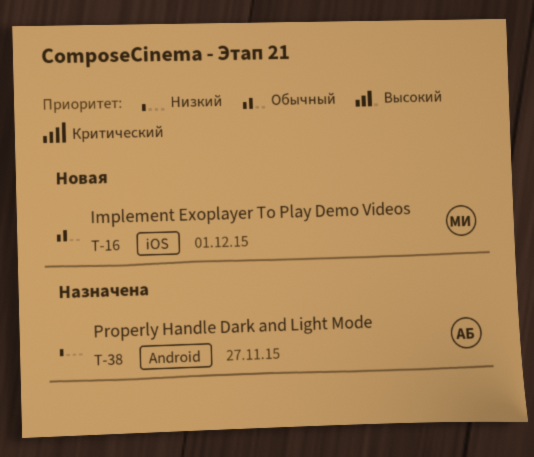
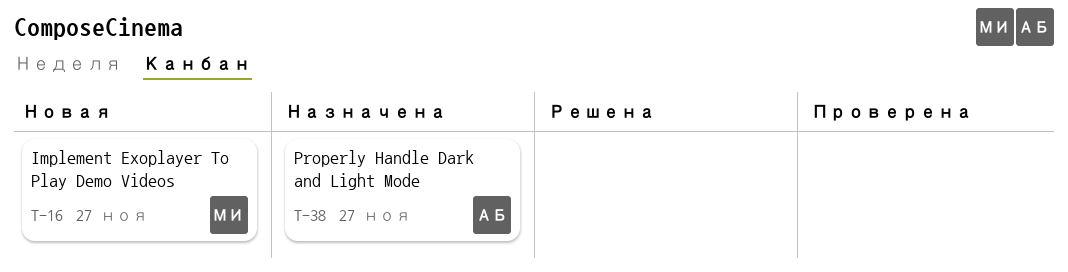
T-16, due: Dec 1 -> Nov 27

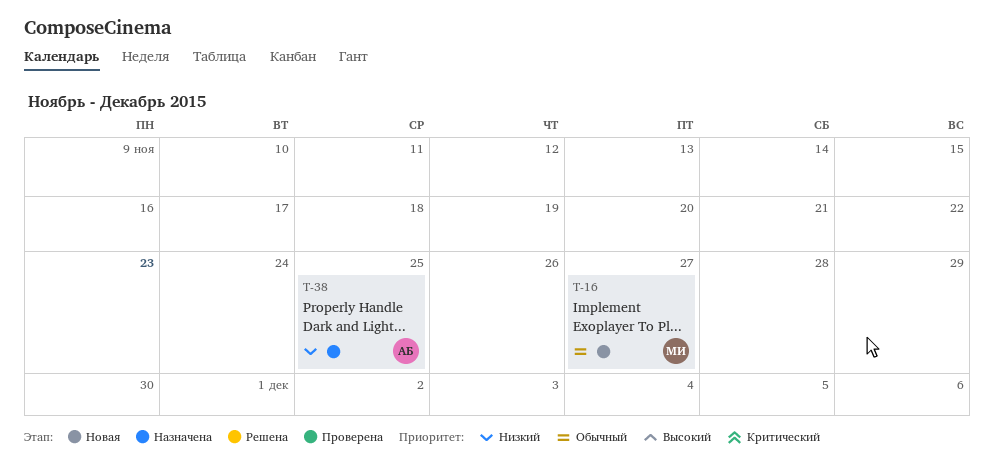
T-38, due: Nov 27 -> Nov 25

